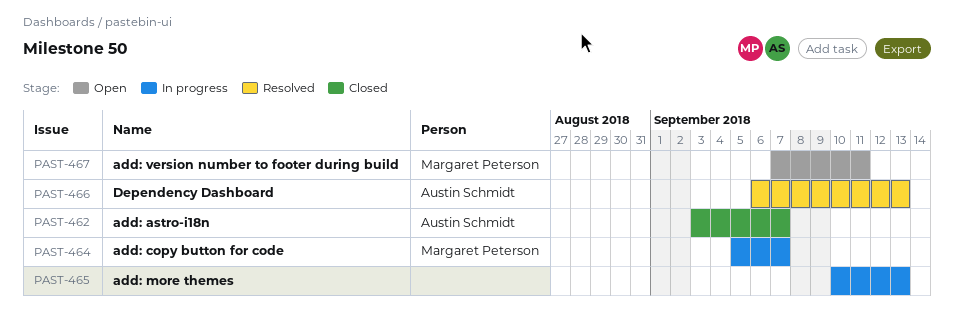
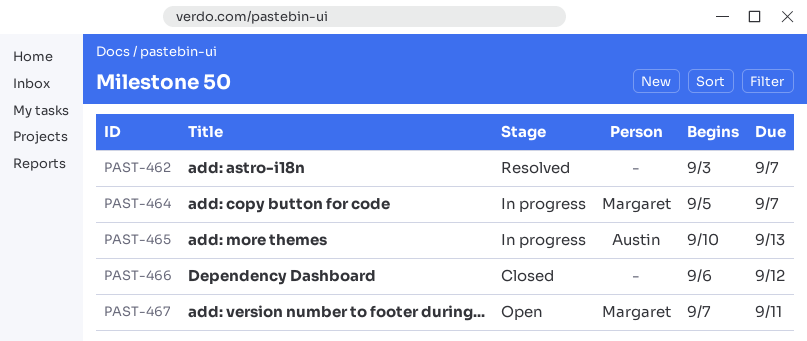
PAST-462, status: Closed -> Resolved
PAST-462, owner: Austin Schmidt -> none
PAST-465, owner: none -> Austin Schmidt
PAST-466, status: Resolved -> Closed
PAST-466, owner: Austin Schmidt -> none
PAST-466, due: Sep 13 -> Sep 12

